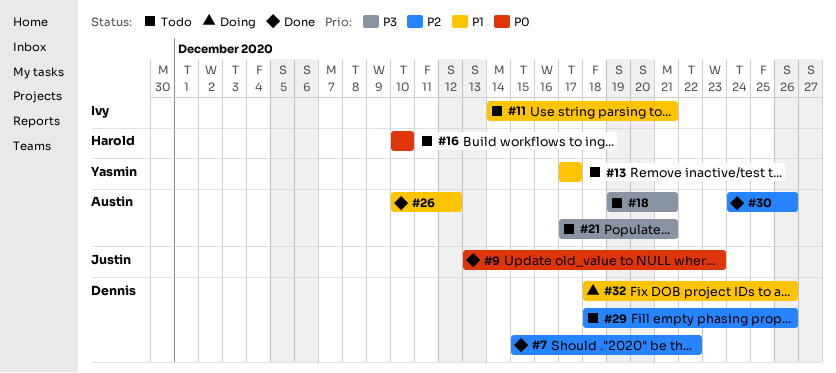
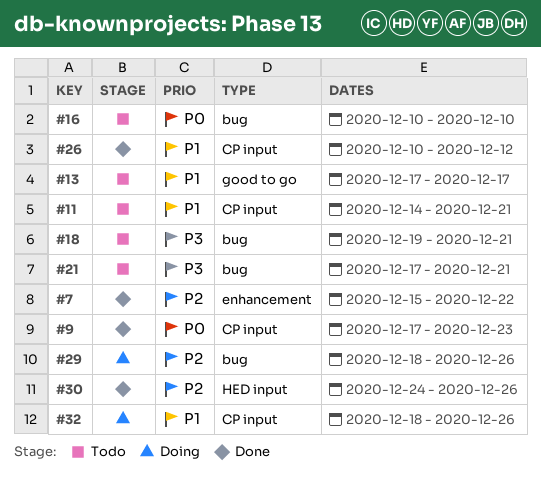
#9, start: Dec 13 -> Dec 17
#29, status: Todo -> Doing

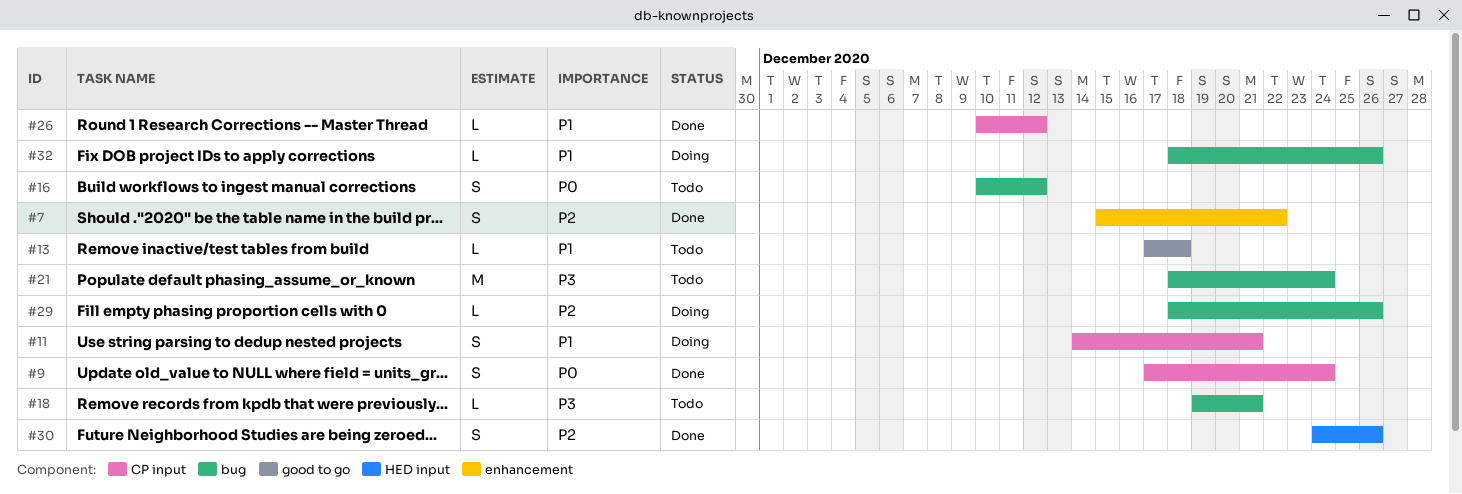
#9, due: Dec 23 -> Dec 24
#11, status: Todo -> Doing
#13, due: Dec 17 -> Dec 18
#16, due: Dec 10 -> Dec 12
#21, start: Dec 17 -> Dec 18
#21, due: Dec 21 -> Dec 24
#32, label: CP input -> bug

